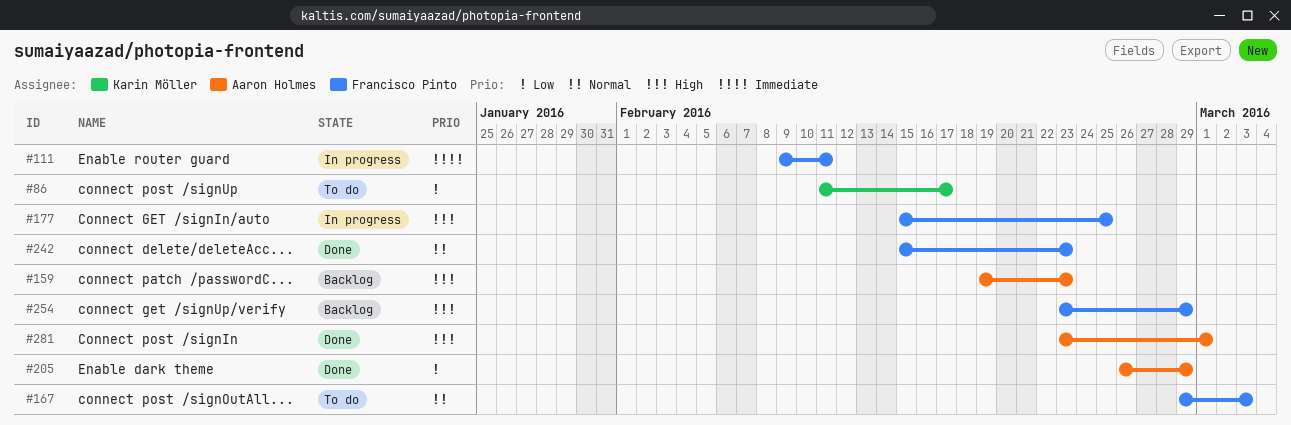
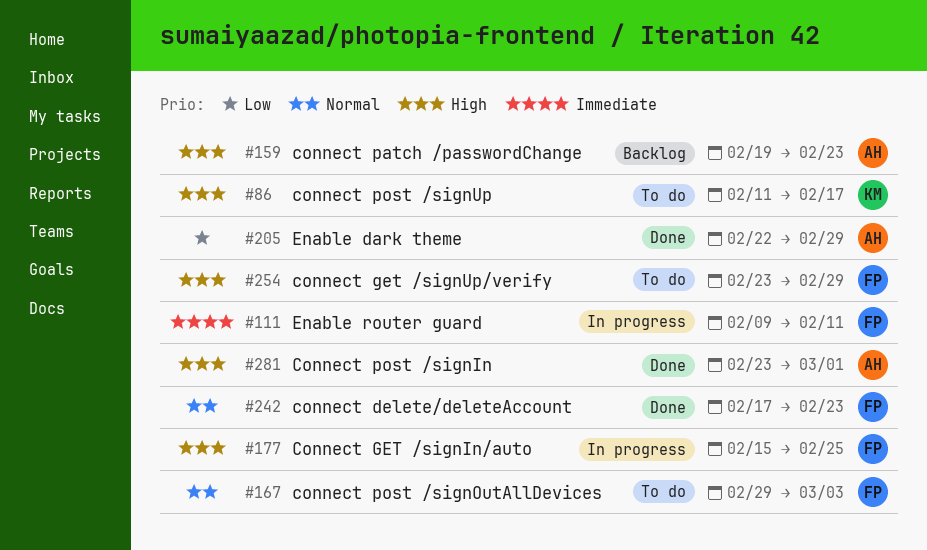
#86, priority: Low -> High
#205, start: Feb 26 -> Feb 22
#242, start: Feb 15 -> Feb 17
#254, status: Backlog -> To do

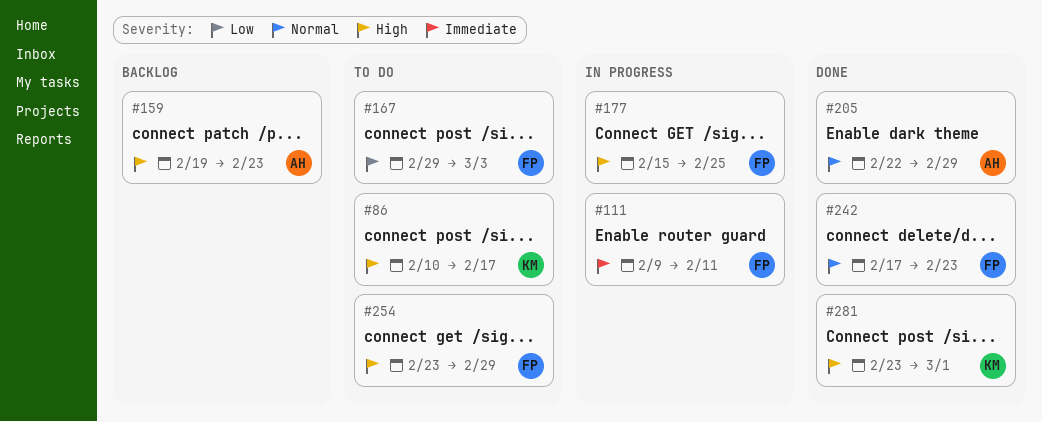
#86, start: Feb 11 -> Feb 10
#167, priority: Normal -> Low
#205, priority: Low -> Normal
#281, owner: AH -> KM

